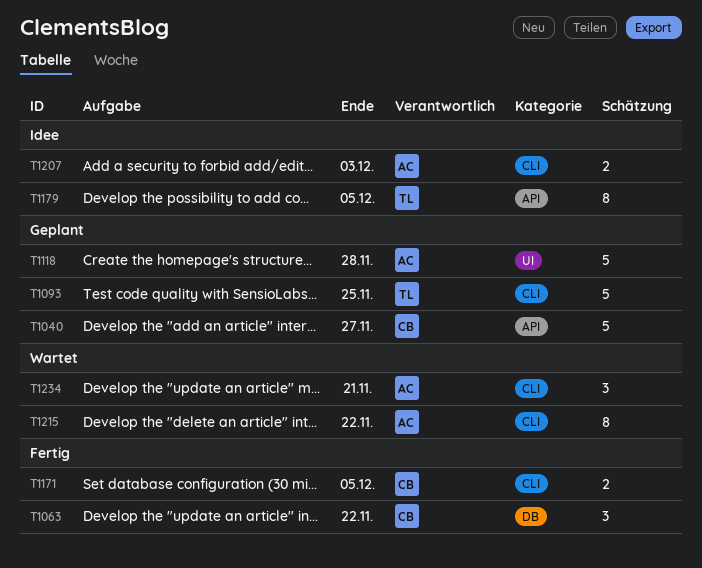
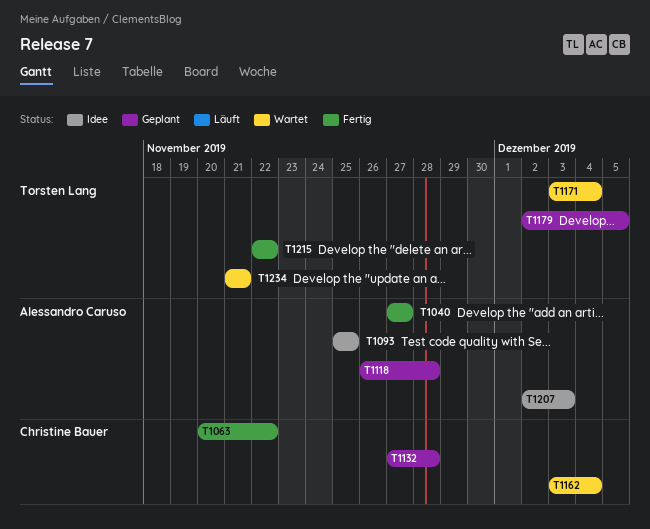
T1040, status: Geplant -> Fertig
T1040, owner: Christine Bauer -> Alessandro Caruso
T1093, status: Geplant -> Idee
T1093, owner: Torsten Lang -> Alessandro Caruso
T1132: none -> present
T1162: none -> present
T1171, status: Fertig -> Wartet
T1171, owner: Christine Bauer -> Torsten Lang
T1171, due: Dec 5 -> Dec 4
T1179, status: Idee -> Geplant
T1215, status: Wartet -> Fertig
T1215, owner: Alessandro Caruso -> Torsten Lang
T1234, owner: Alessandro Caruso -> Torsten Lang

